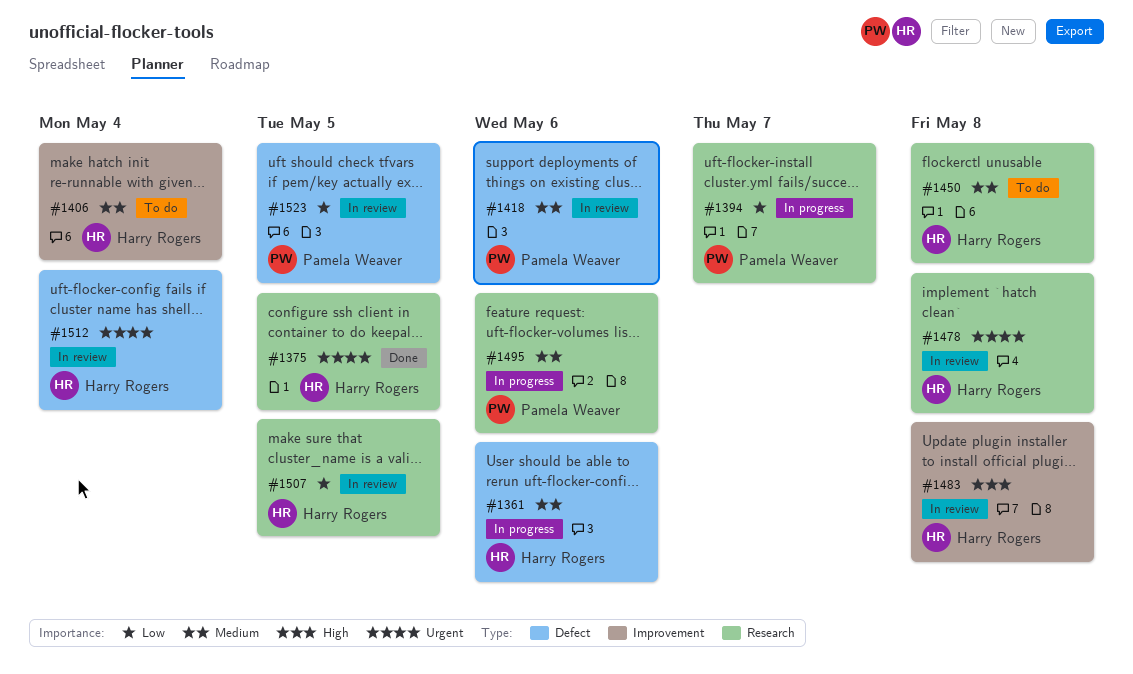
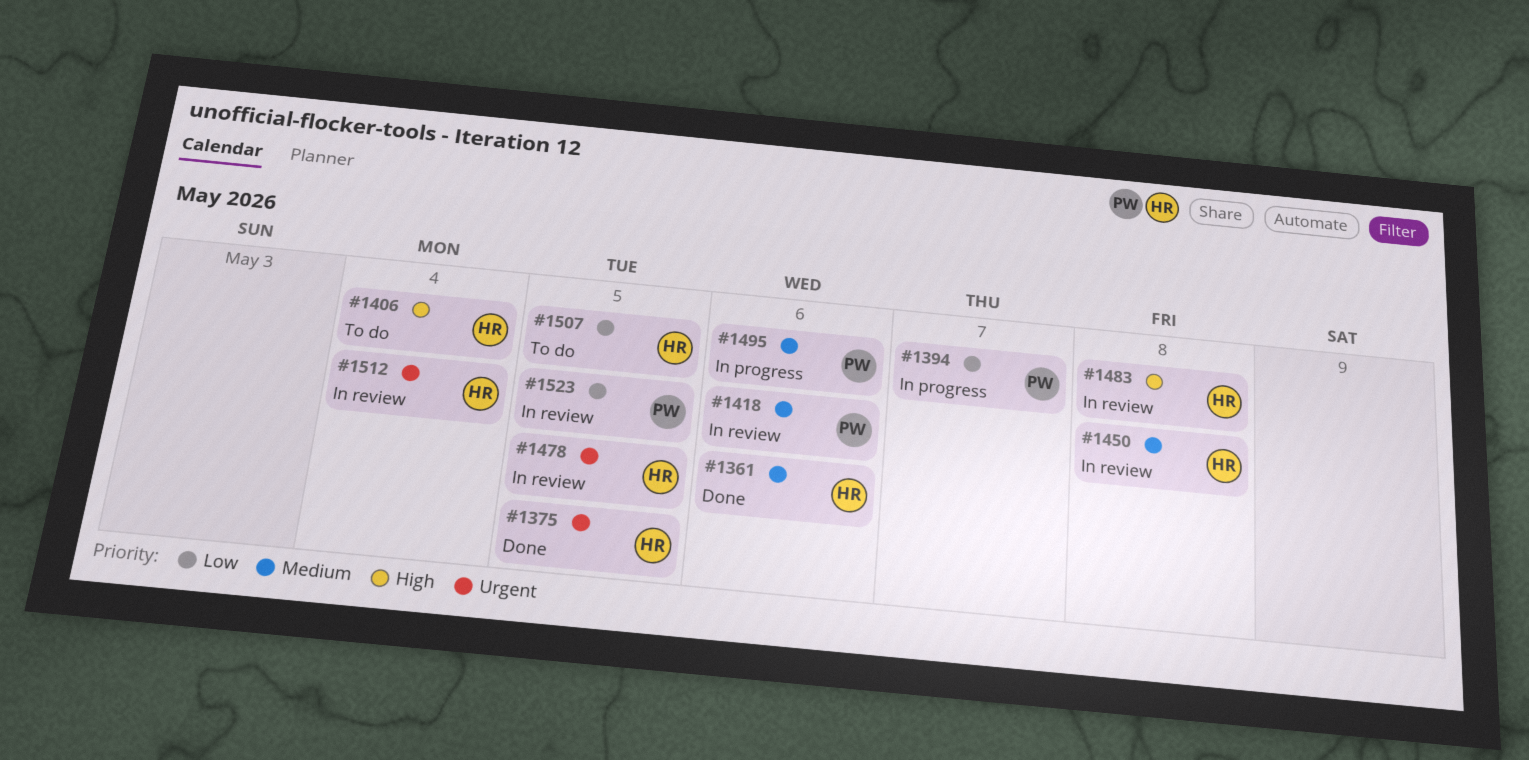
#1361, status: In progress -> Done
#1406, priority: Medium -> High
#1450, status: To do -> In review
#1478, due: May 8 -> May 5
#1507, status: In review -> To do

